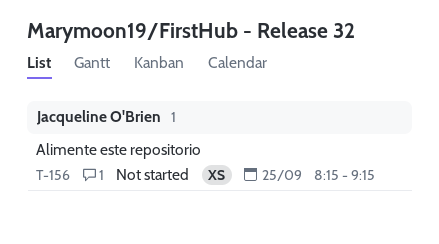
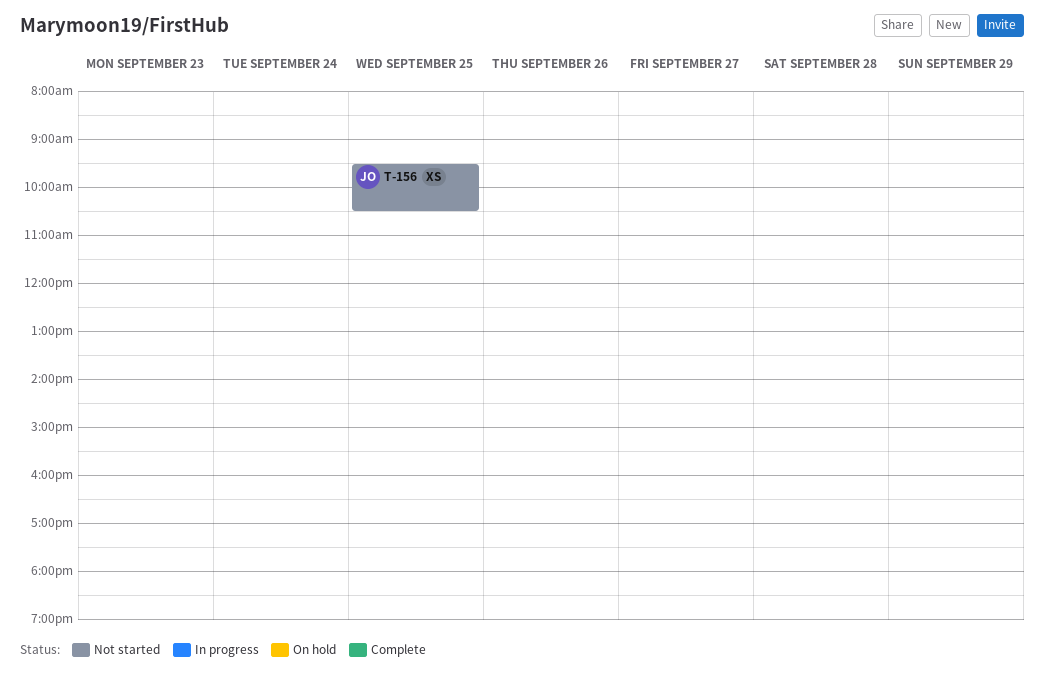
T-156, begins: 08:15 -> 09:30
T-156, ends: 09:15 -> 10:30

